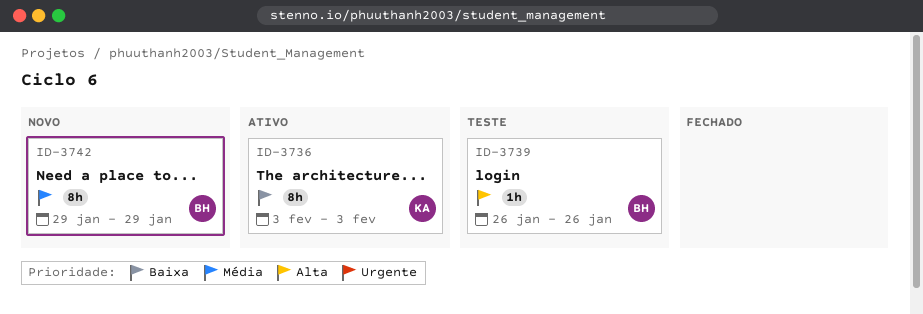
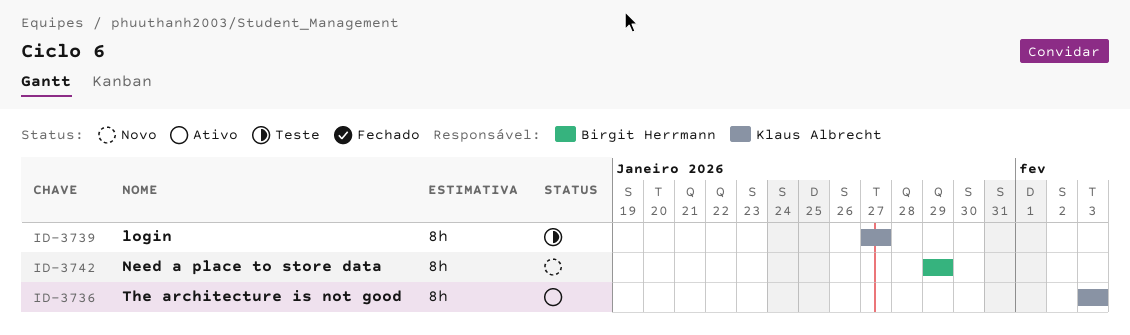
ID-3739, owner: Birgit Herrmann -> Klaus Albrecht
ID-3739, estimate: 1h -> 8h
ID-3739, start: Jan 26 -> Jan 27
ID-3739, due: Jan 26 -> Jan 27

